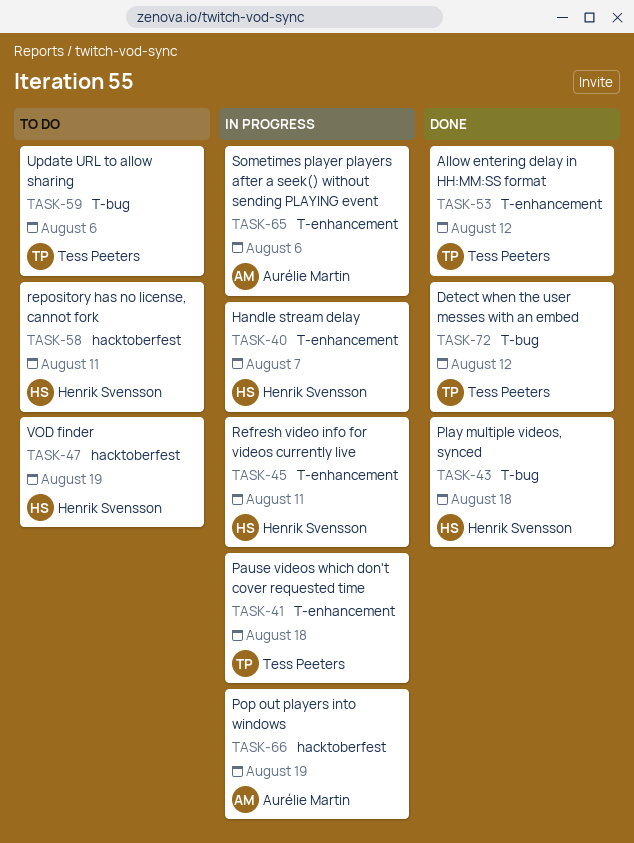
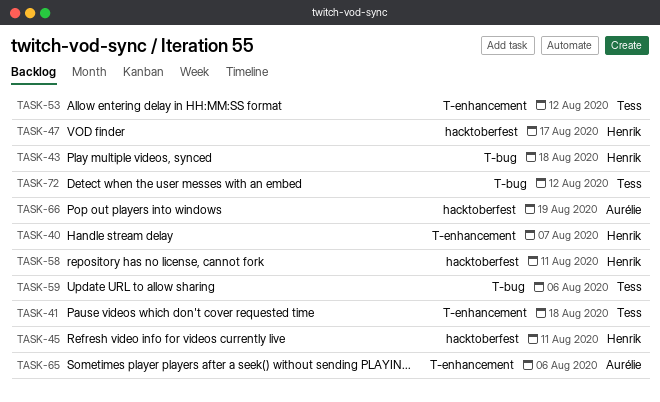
TASK-45, label: T-enhancement -> hacktoberfest
TASK-47, due: Aug 19 -> Aug 17

